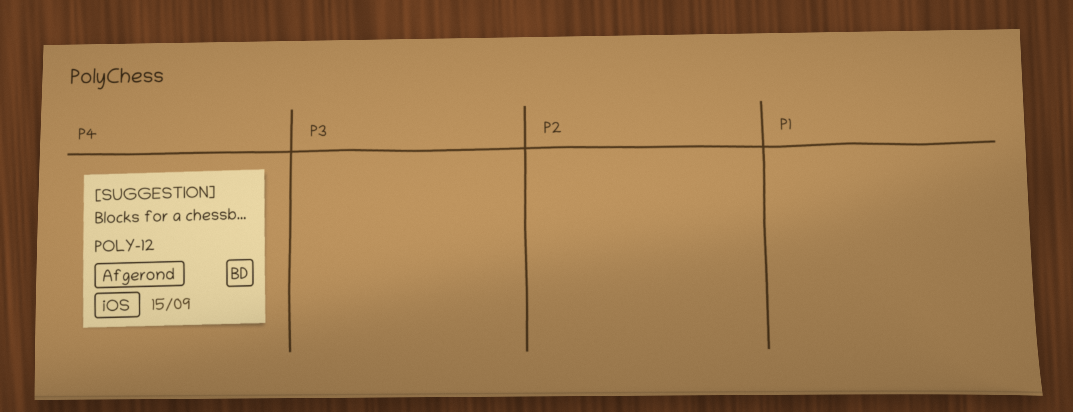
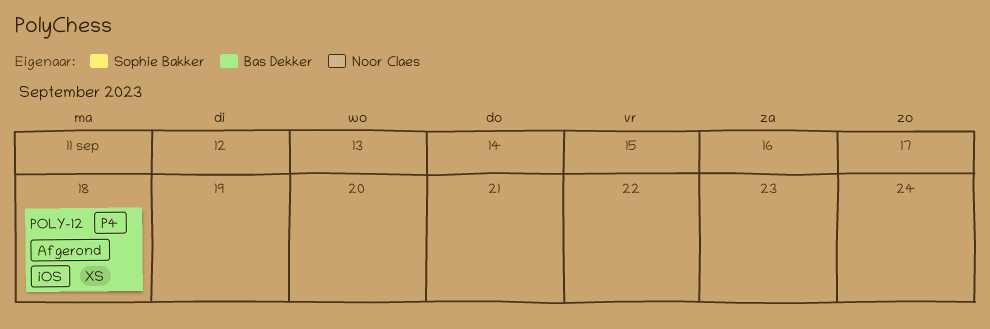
POLY-12, due: Sep 15 -> Sep 18

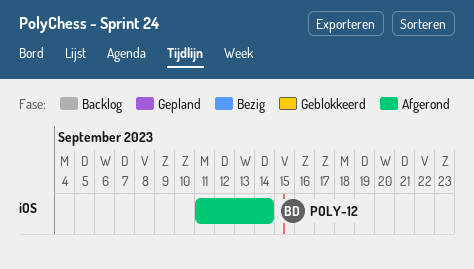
POLY-12, due: Sep 18 -> Sep 14

